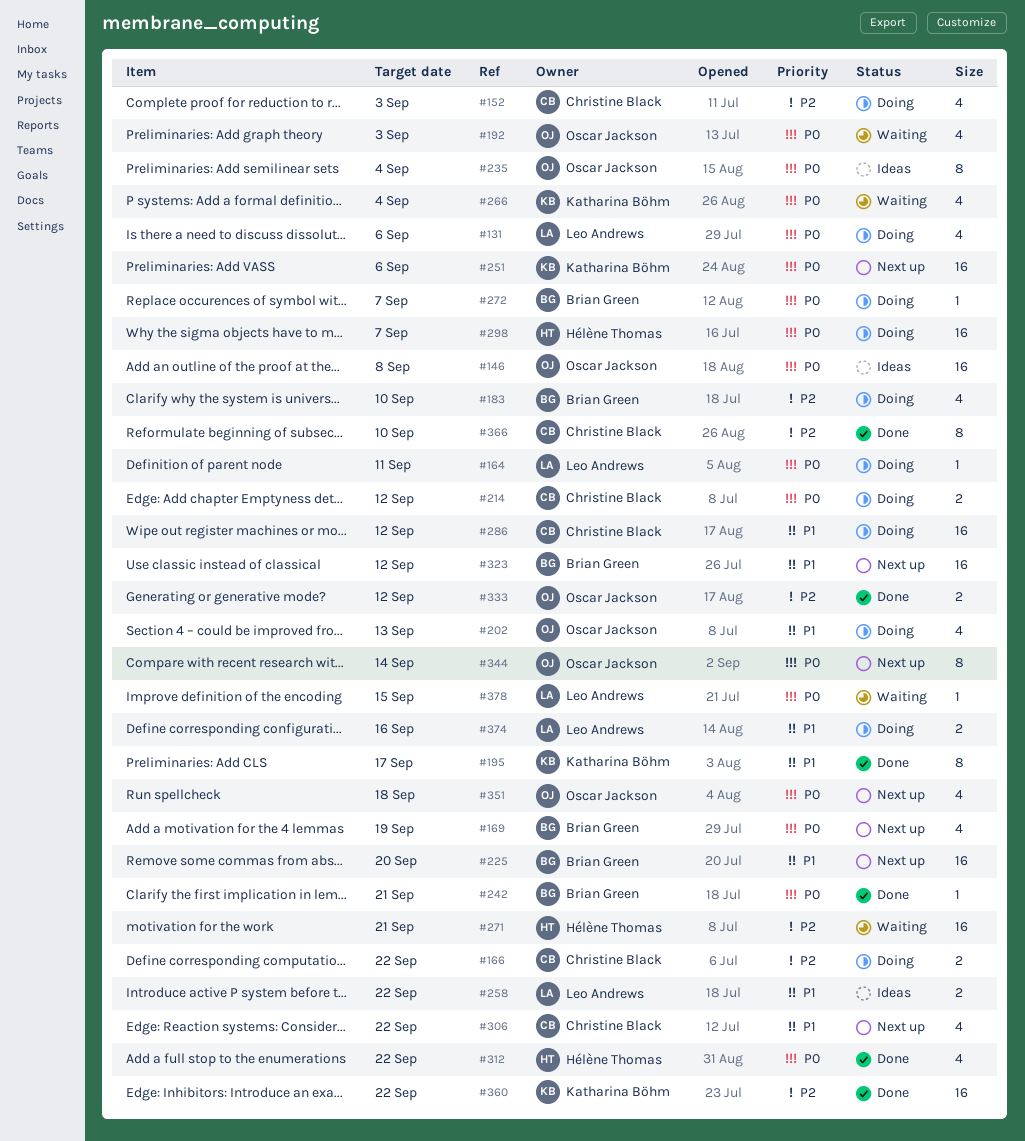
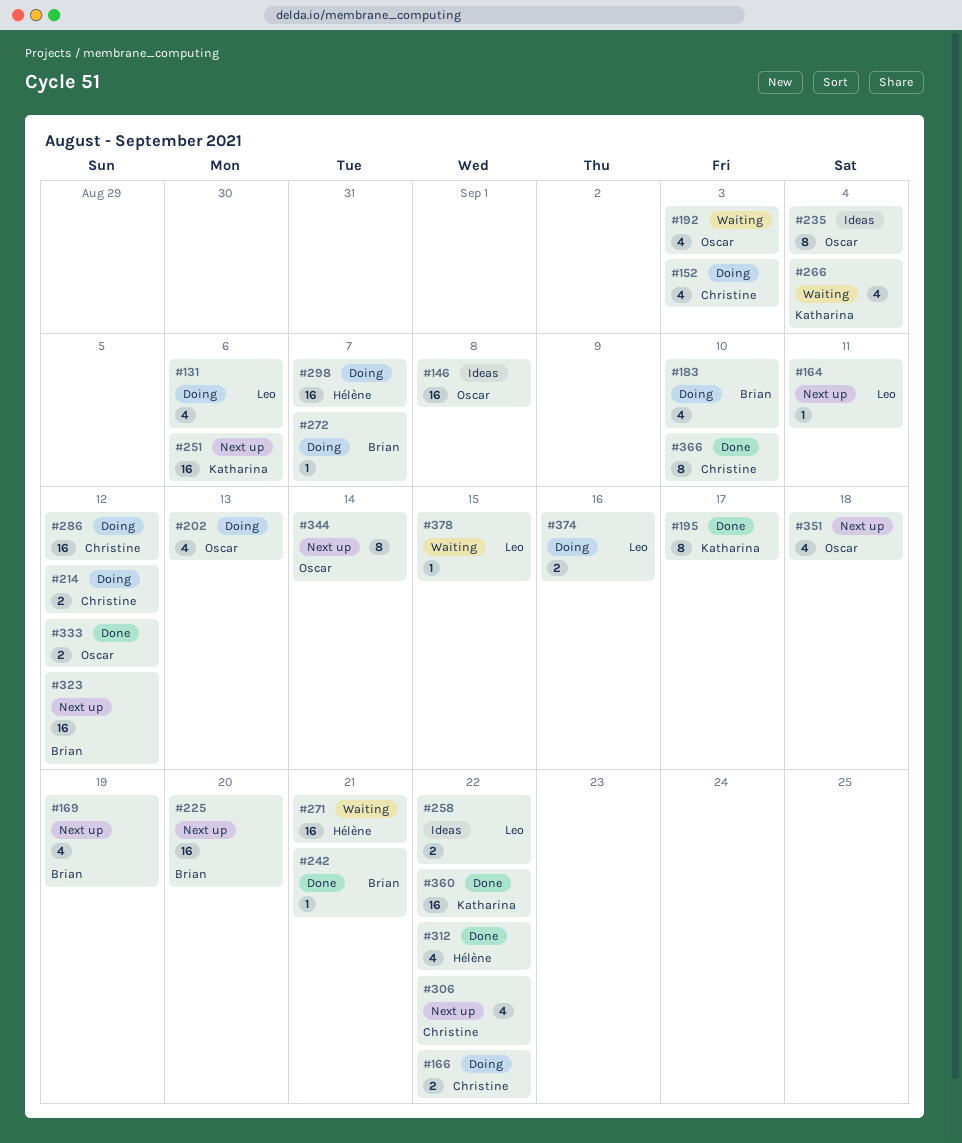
#164, status: Doing -> Next up

